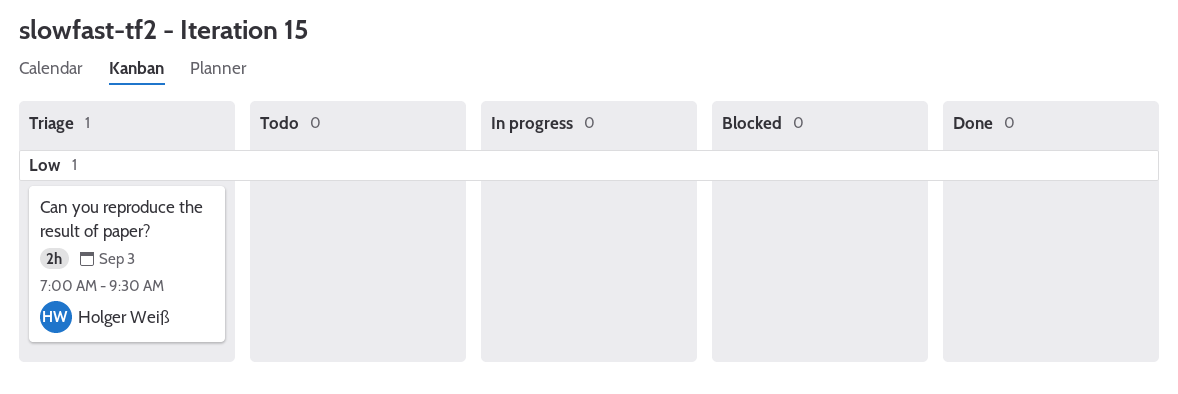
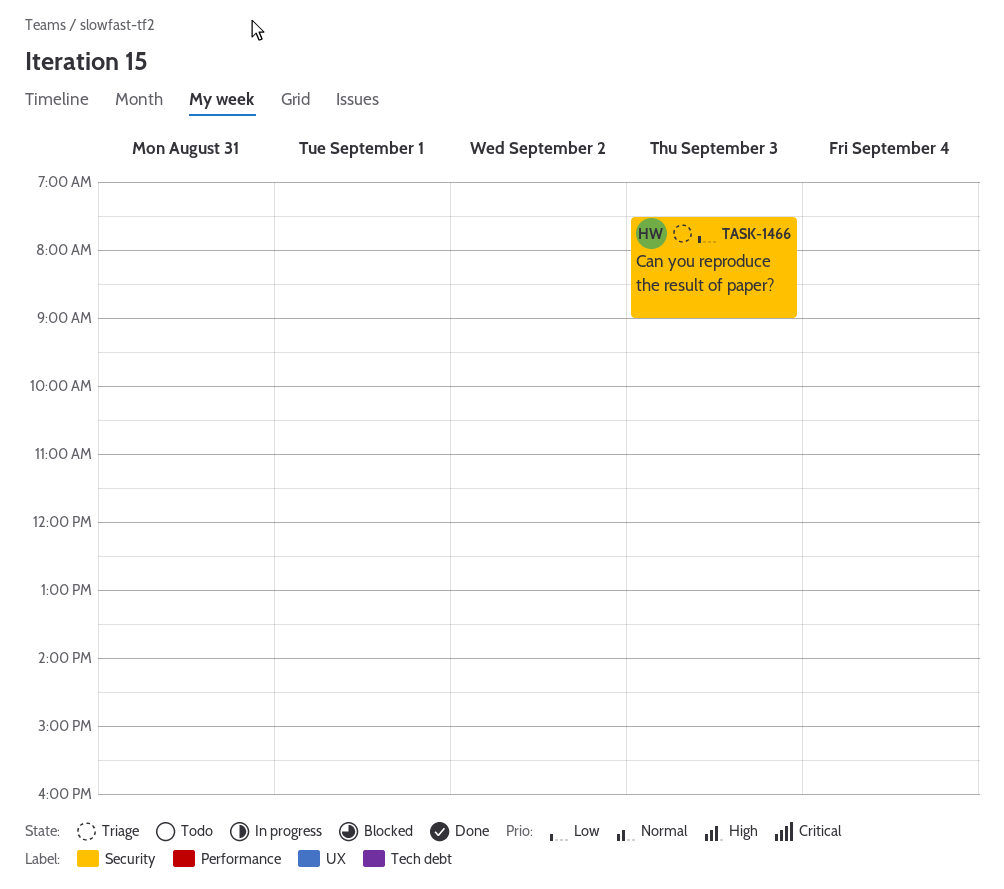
Can you reproduce the result of paper?, begins: 07:00 -> 07:30
Can you reproduce the result of paper?, ends: 09:30 -> 09:00

